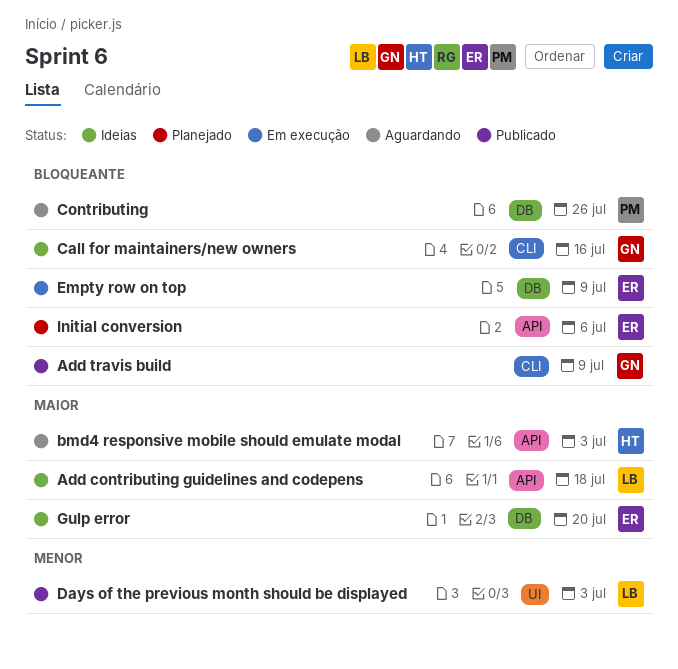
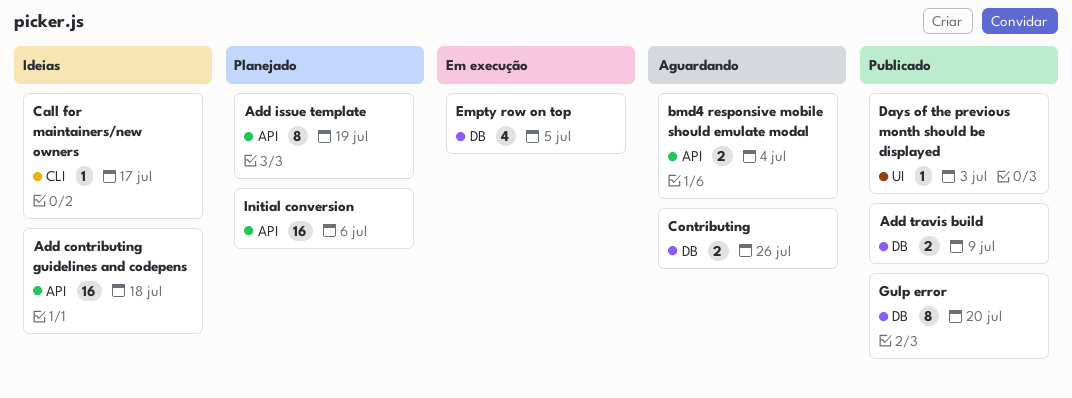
Add issue template: none -> present
Add travis build, label: CLI -> DB
bmd4 responsive mobile should emulate modal, due: Jul 3 -> Jul 4
Call for maintainers/new owners, due: Jul 16 -> Jul 17
Empty row on top, due: Jul 9 -> Jul 5
Gulp error, status: Ideias -> Publicado

